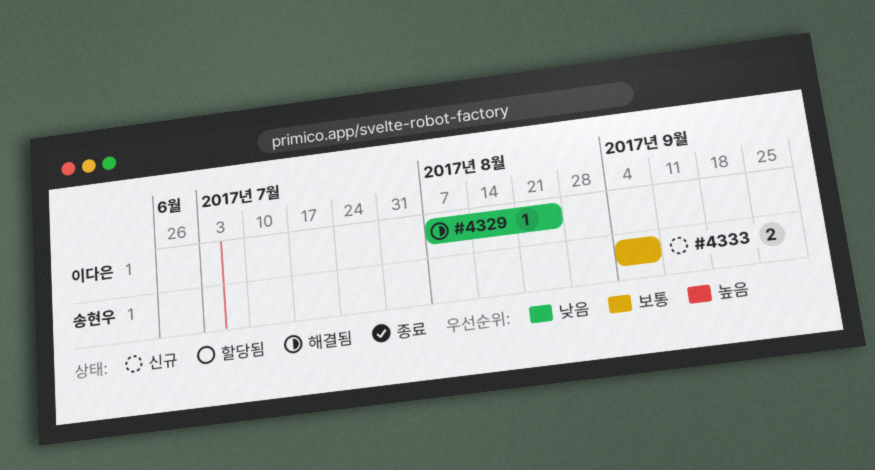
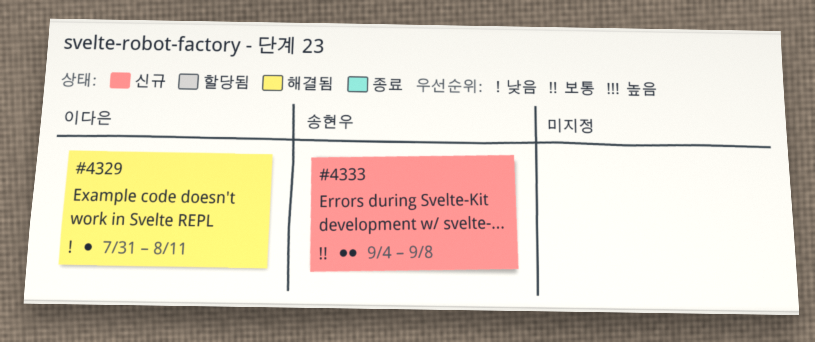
#4329, start: Aug 7 -> Jul 31
#4329, due: Aug 25 -> Aug 11

